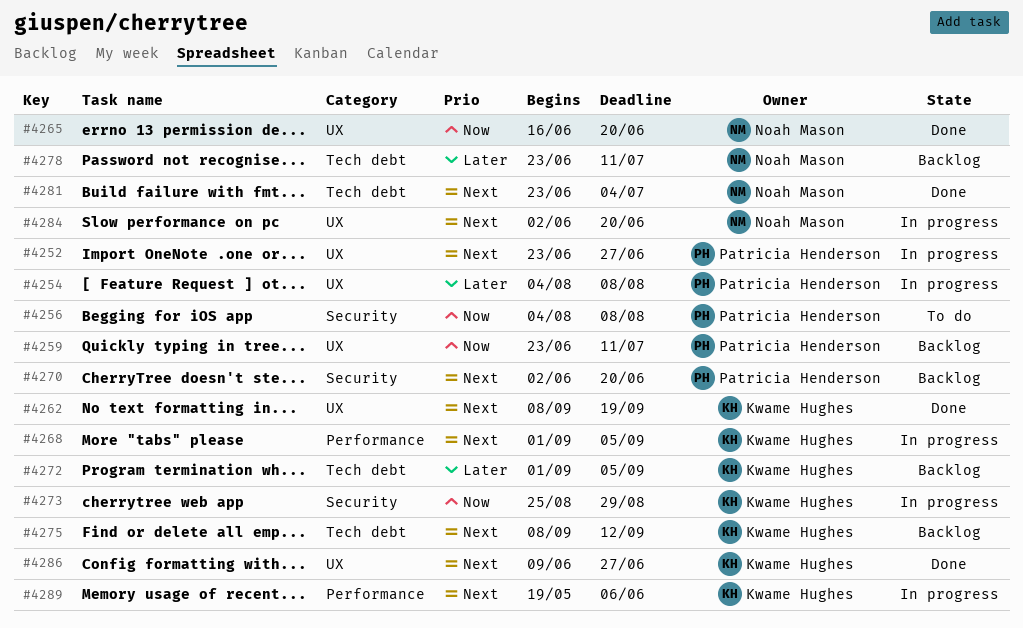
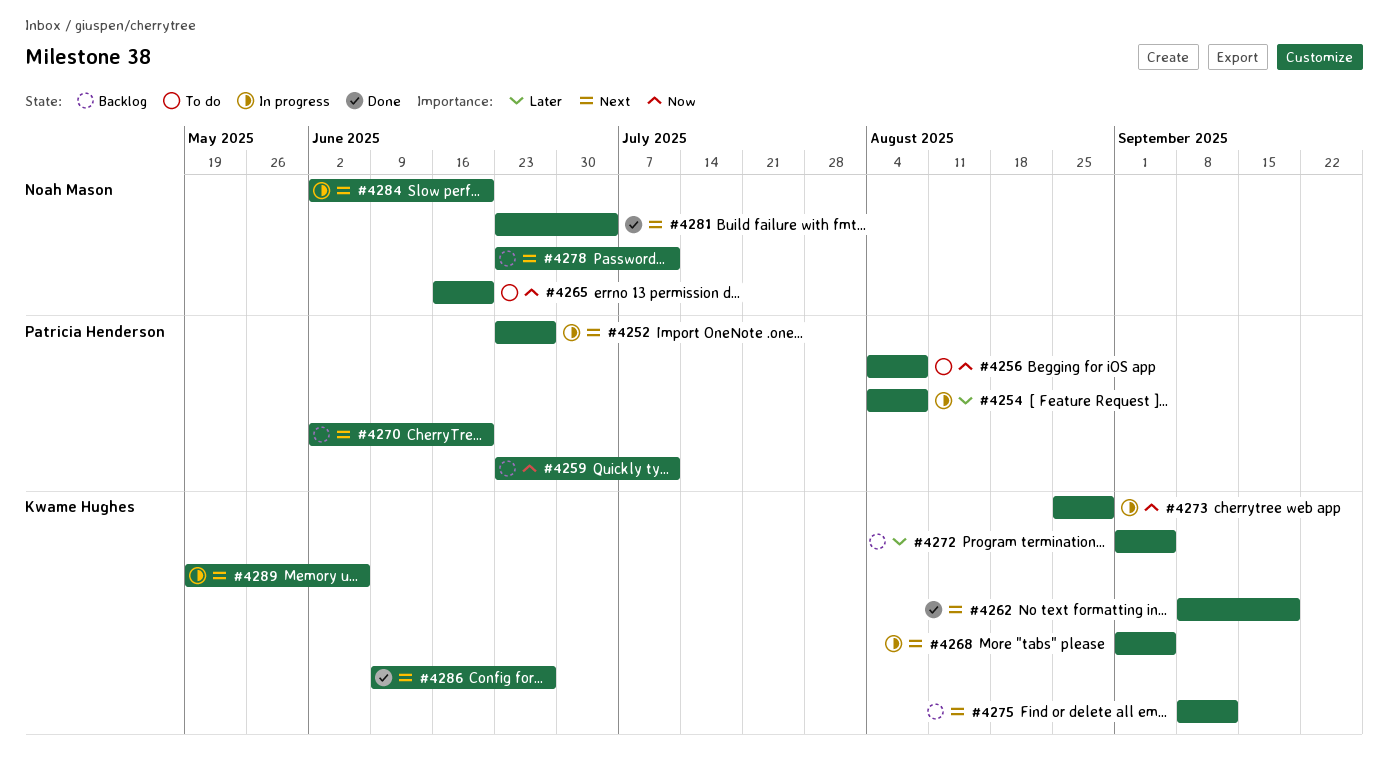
#4265, status: Done -> To do
#4278, priority: Later -> Next

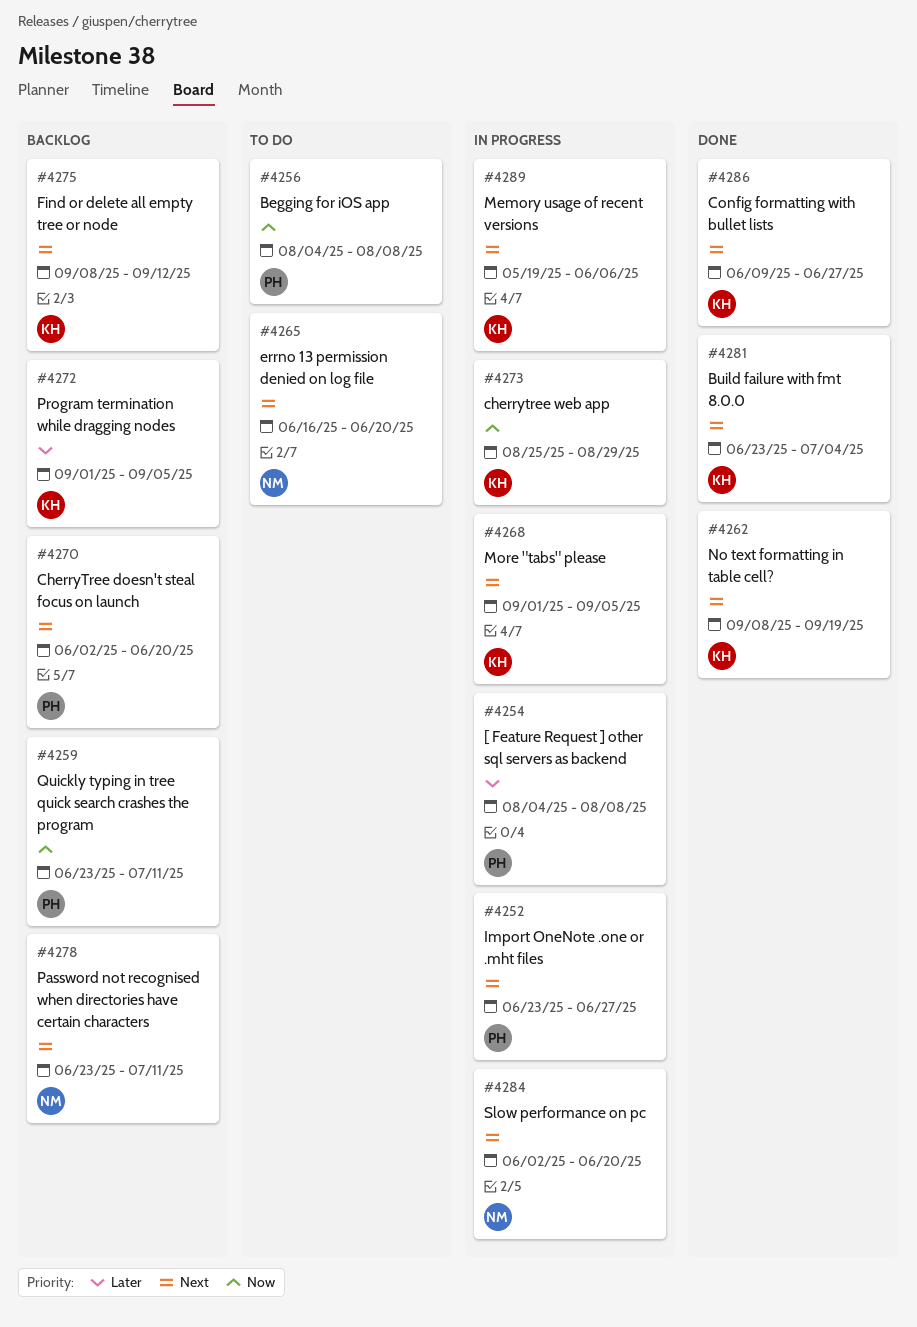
#4265, priority: Now -> Next
#4281, owner: Noah Mason -> Kwame Hughes

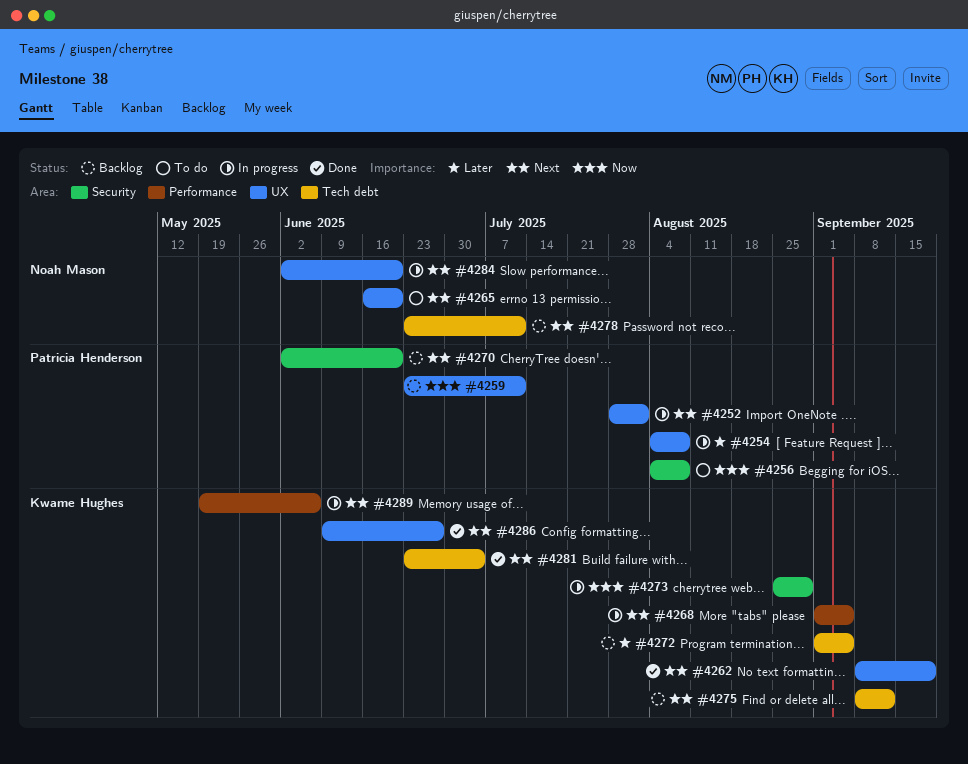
#4252, start: Jun 23 -> Jul 28
#4252, due: Jun 27 -> Aug 1

